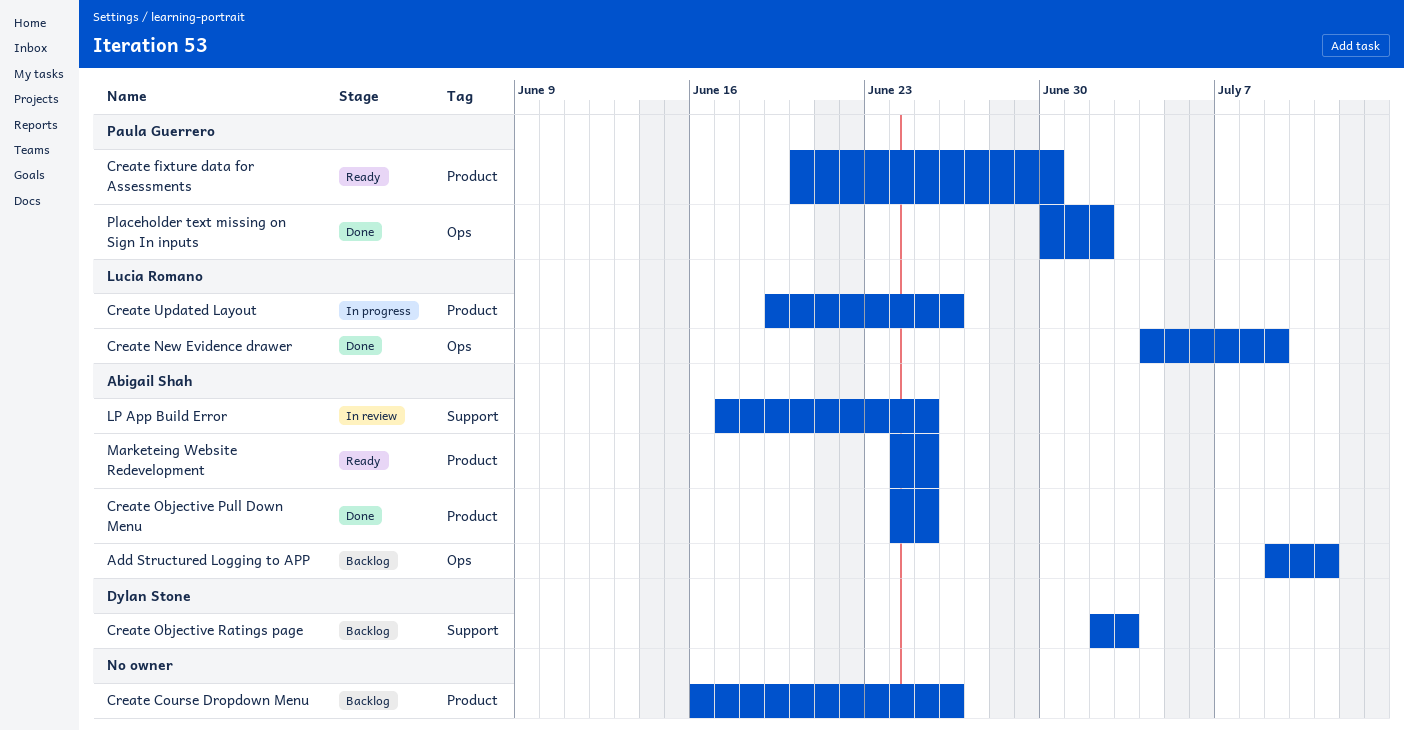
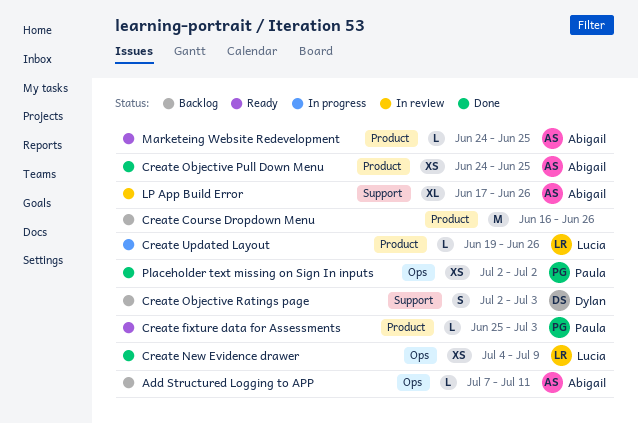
Add Structured Logging to APP, start: Jul 9 -> Jul 7
Create fixture data for Assessments, start: Jun 20 -> Jun 25
Create fixture data for Assessments, due: Jun 30 -> Jul 3
LP App Build Error, due: Jun 25 -> Jun 26
Placeholder text missing on Sign In inputs, start: Jun 30 -> Jul 2

